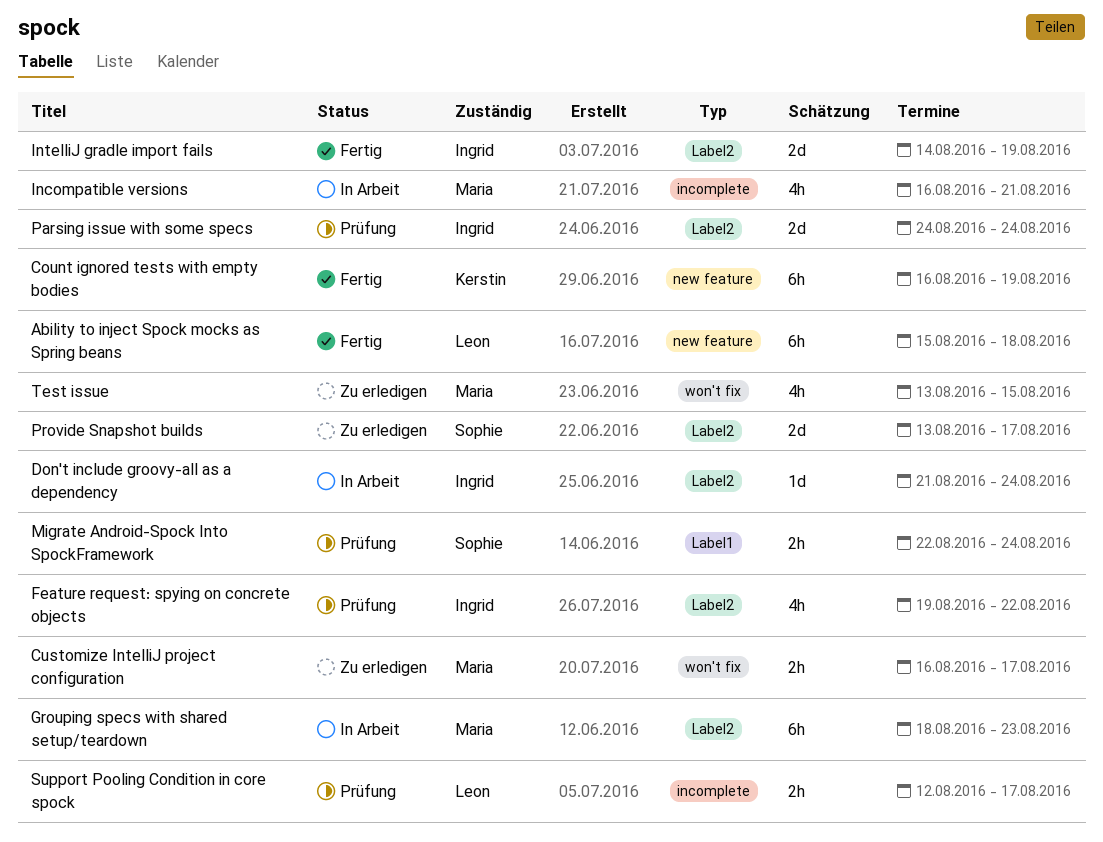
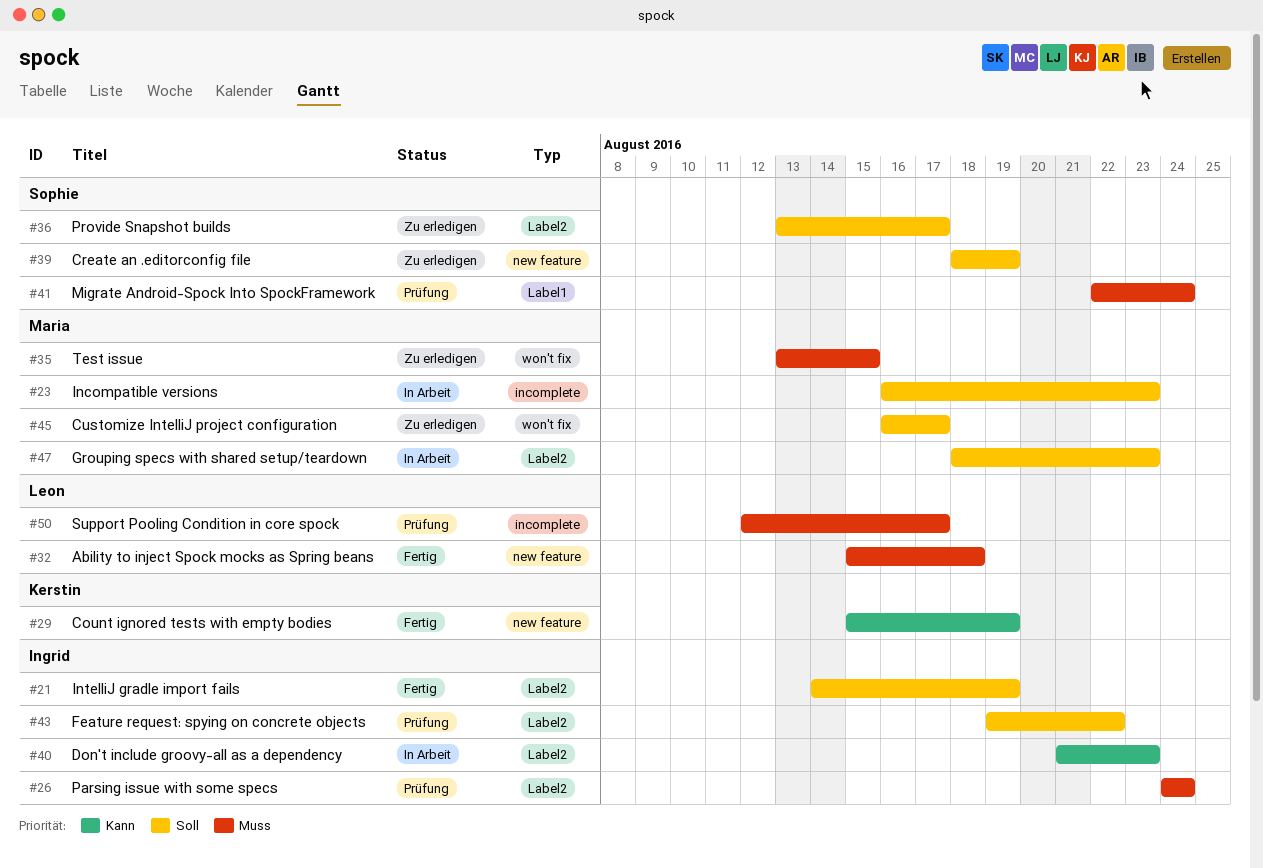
Count ignored tests with empty bodies, start: Aug 16 -> Aug 15
Create an .editorconfig file: none -> present
Don't include groovy-all as a dependency, due: Aug 24 -> Aug 23
Incompatible versions, due: Aug 21 -> Aug 23

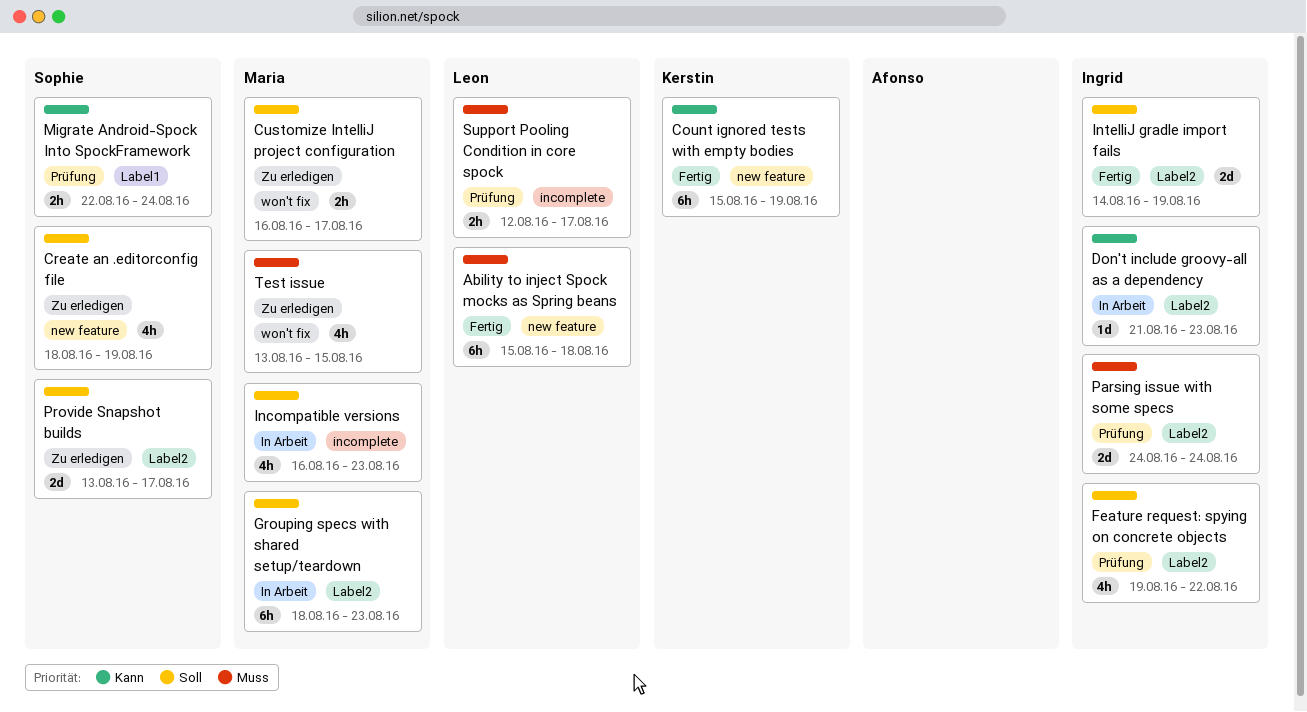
Migrate Android-Spock Into SpockFramework, priority: Muss -> Kann

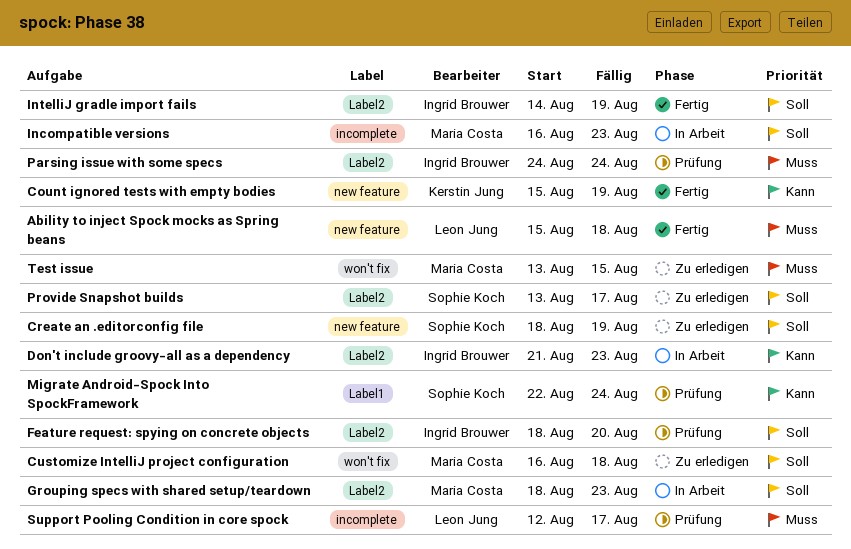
Customize IntelliJ project configuration, due: Aug 17 -> Aug 18
Feature request: spying on concrete objects, start: Aug 19 -> Aug 18
Feature request: spying on concrete objects, due: Aug 22 -> Aug 20

